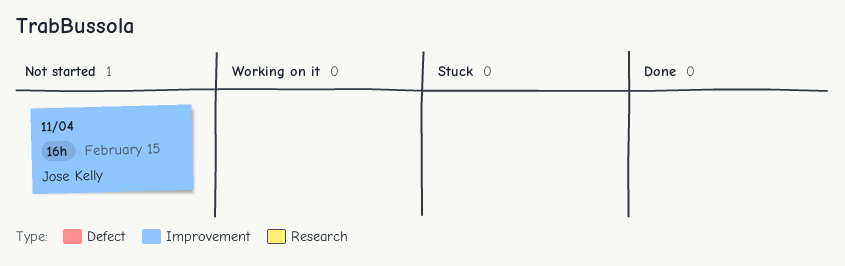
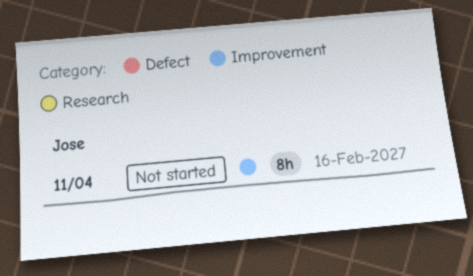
11/04, estimate: 16h -> 8h
11/04, due: Feb 15 -> Feb 16

